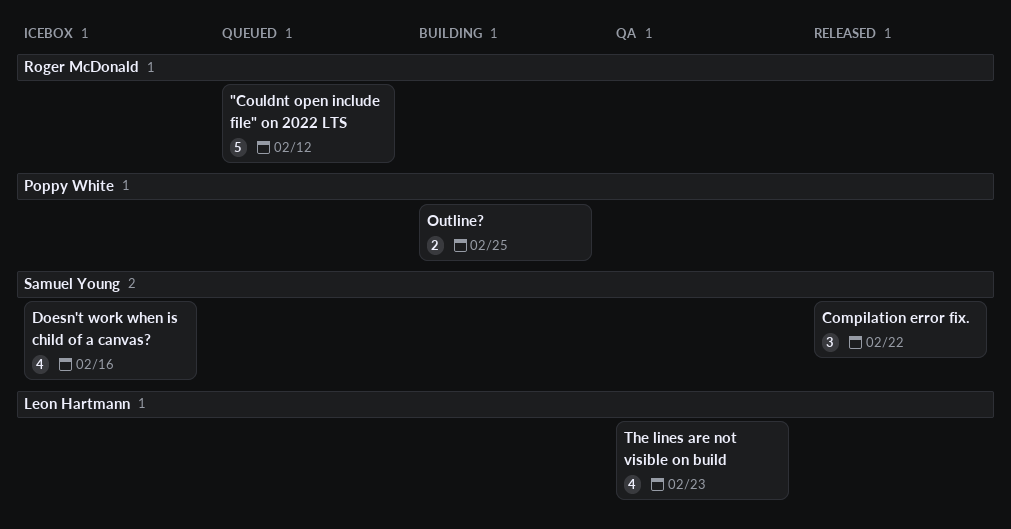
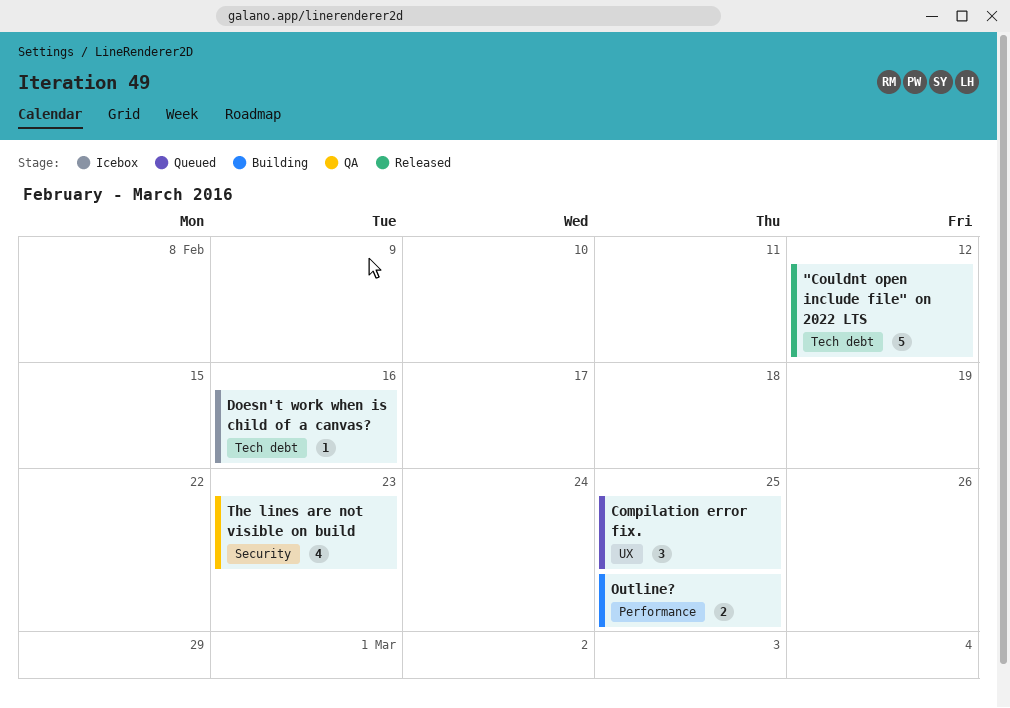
"Couldnt open include file" on 2022 LTS, status: Queued -> Released
Compilation error fix., status: Released -> Queued
Compilation error fix., due: Feb 22 -> Feb 25
Doesn't work when is child of a canvas?, estimate: 4 -> 1

